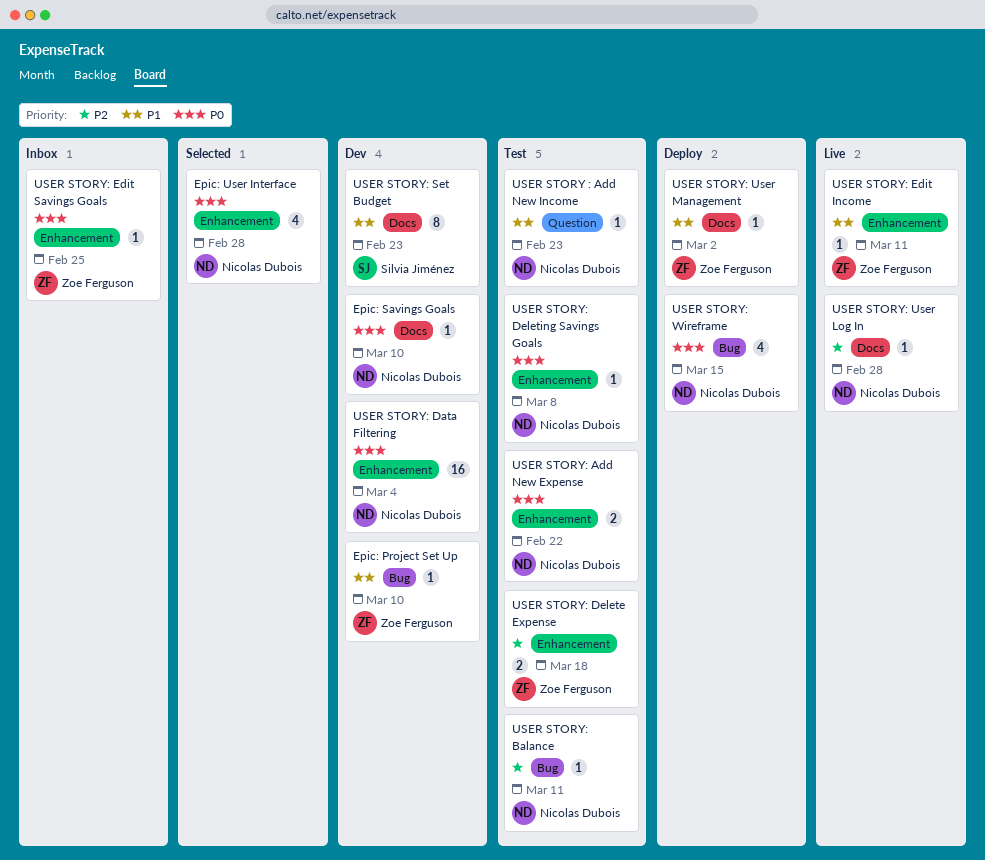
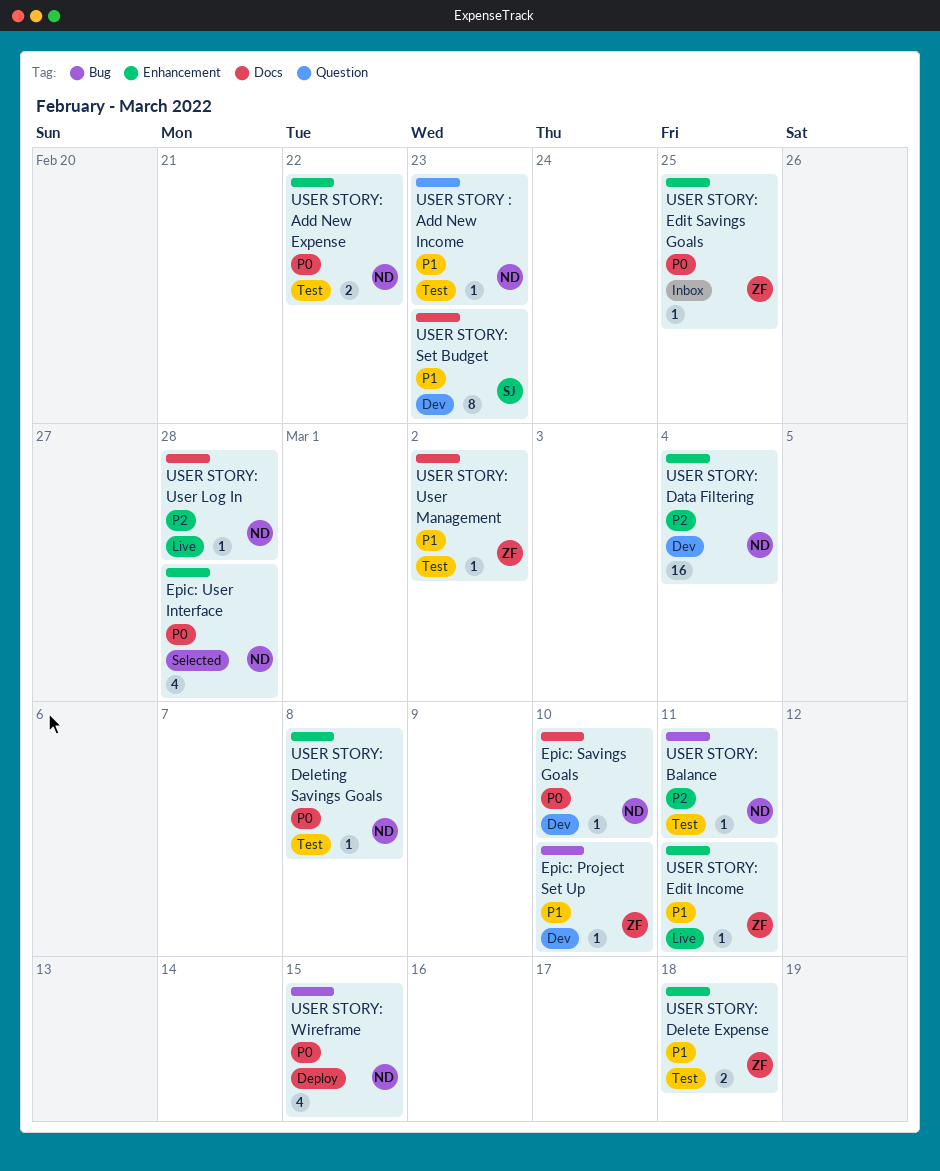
USER STORY: Data Filtering, priority: P0 -> P2
USER STORY: Delete Expense, priority: P2 -> P1
USER STORY: User Management, status: Deploy -> Test

